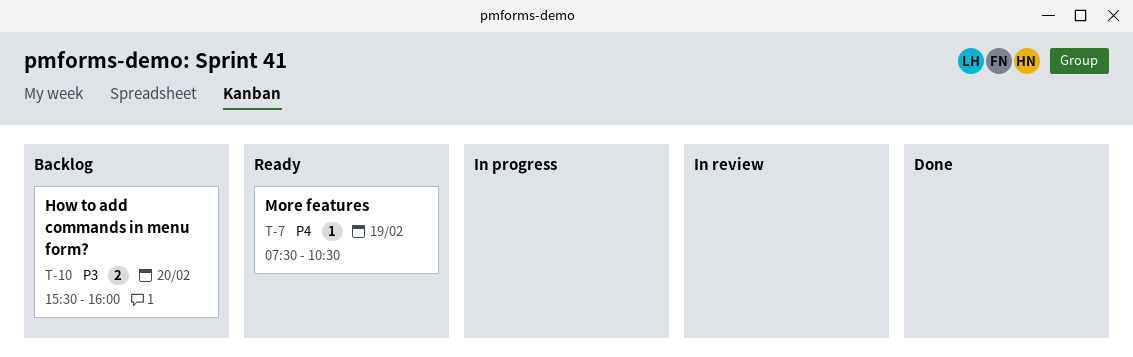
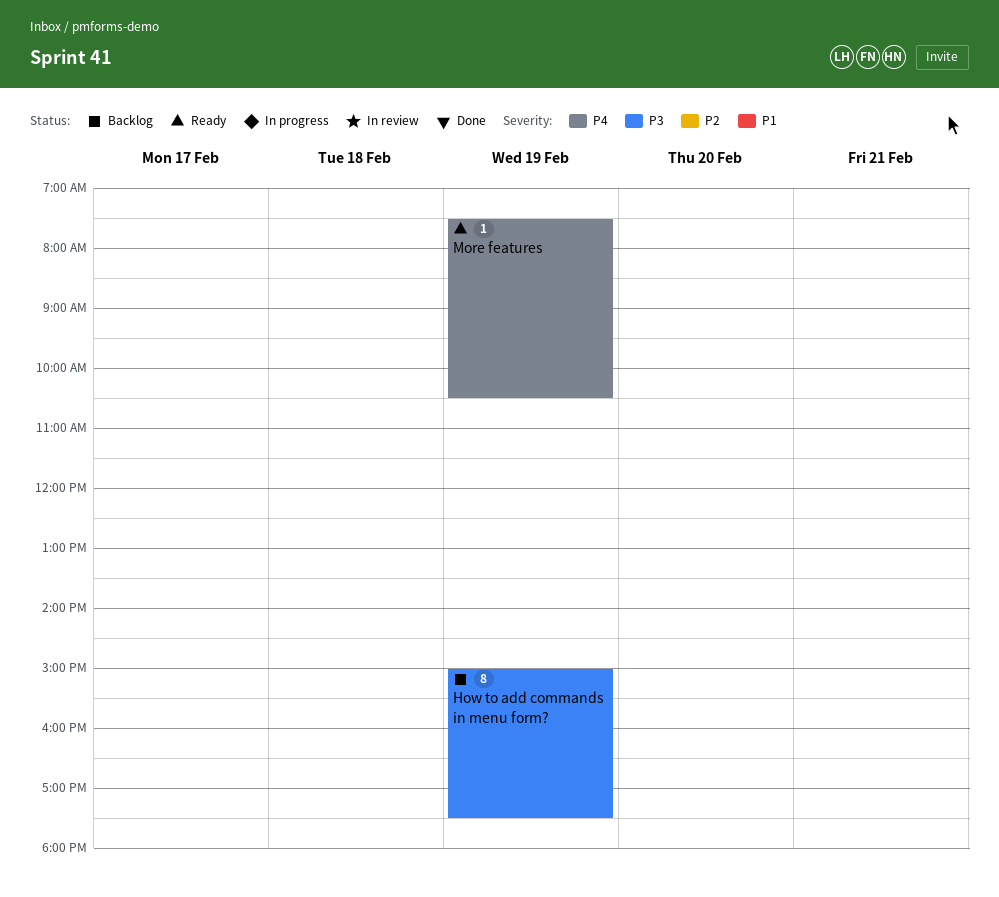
How to add commands in menu form?, estimate: 2 -> 8
How to add commands in menu form?, day: Feb 20 -> Feb 19
How to add commands in menu form?, begins: 15:30 -> 15:00
How to add commands in menu form?, ends: 16:00 -> 17:30

